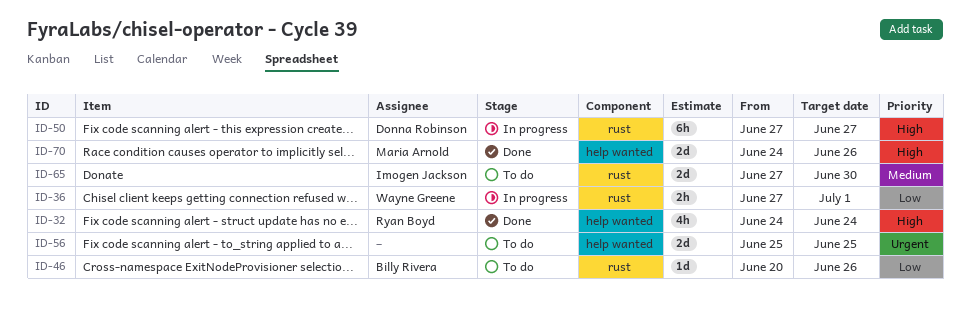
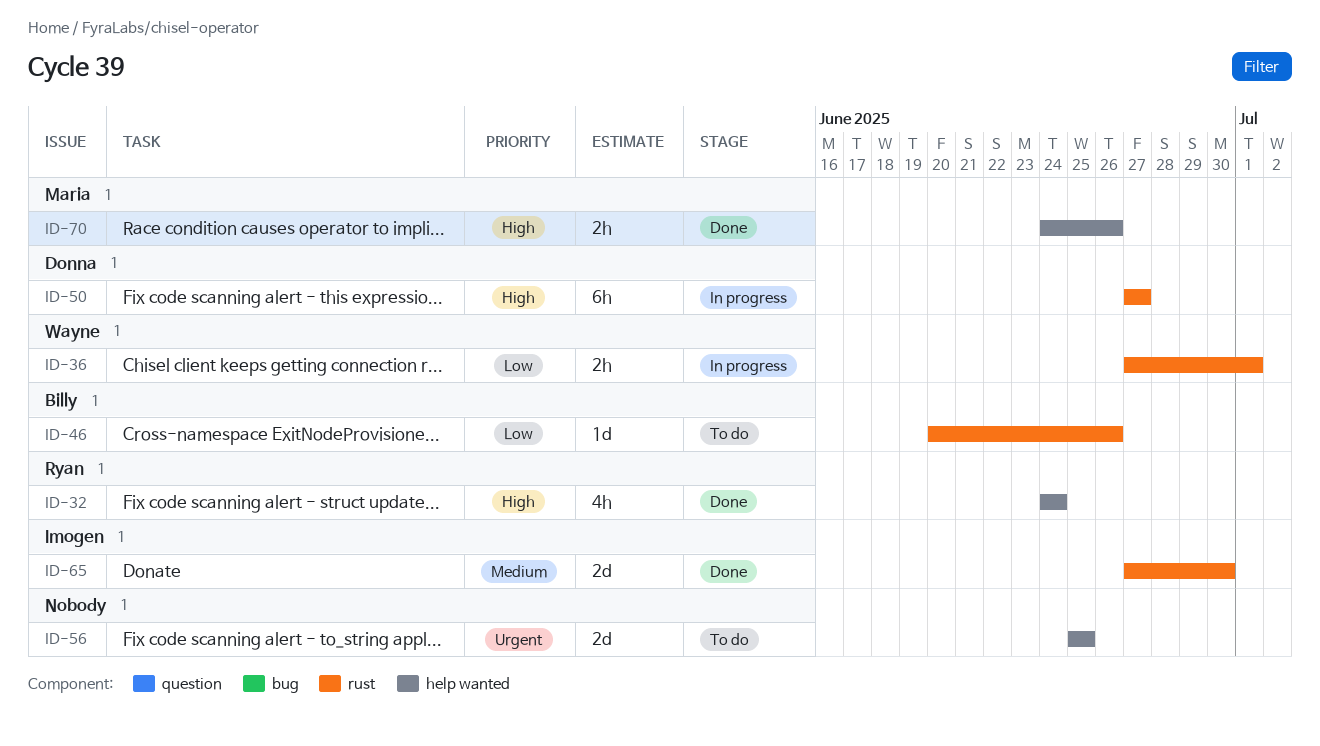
ID-65, status: To do -> Done
ID-70, estimate: 2d -> 2h

